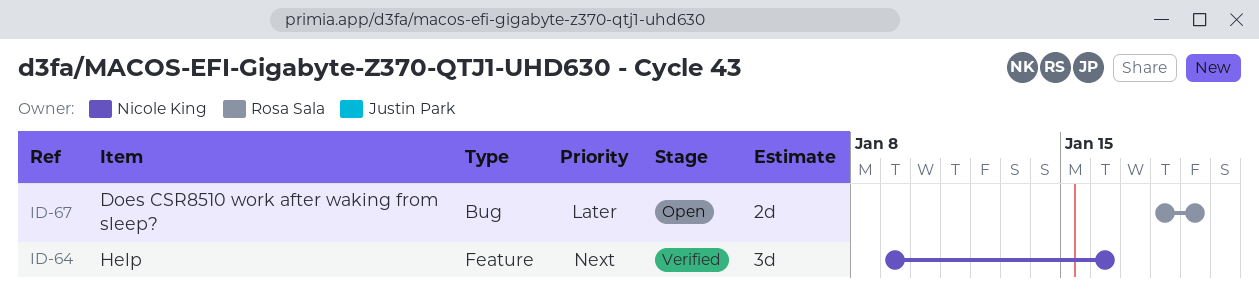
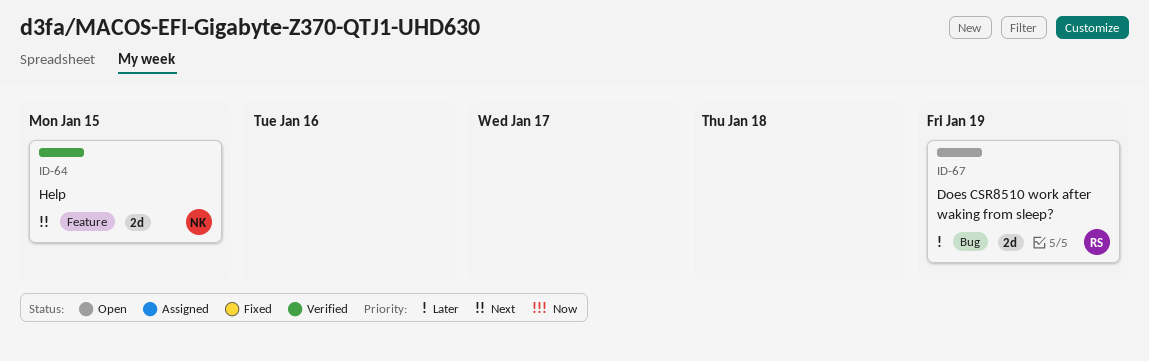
ID-64, estimate: 3d -> 2d
ID-64, due: Jan 16 -> Jan 15

